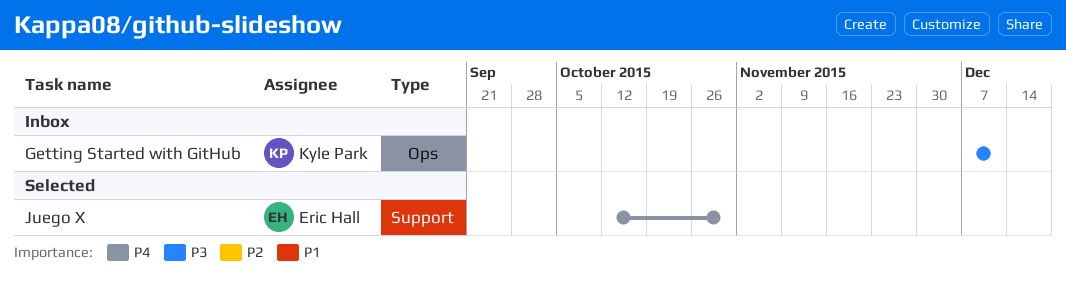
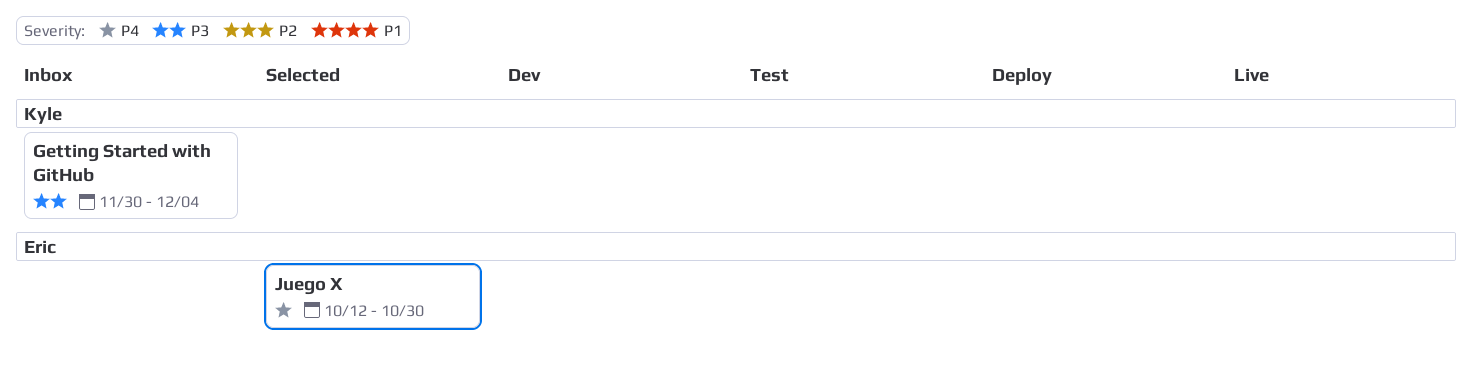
Getting Started with GitHub, start: Dec 7 -> Nov 30
Getting Started with GitHub, due: Dec 11 -> Dec 4

